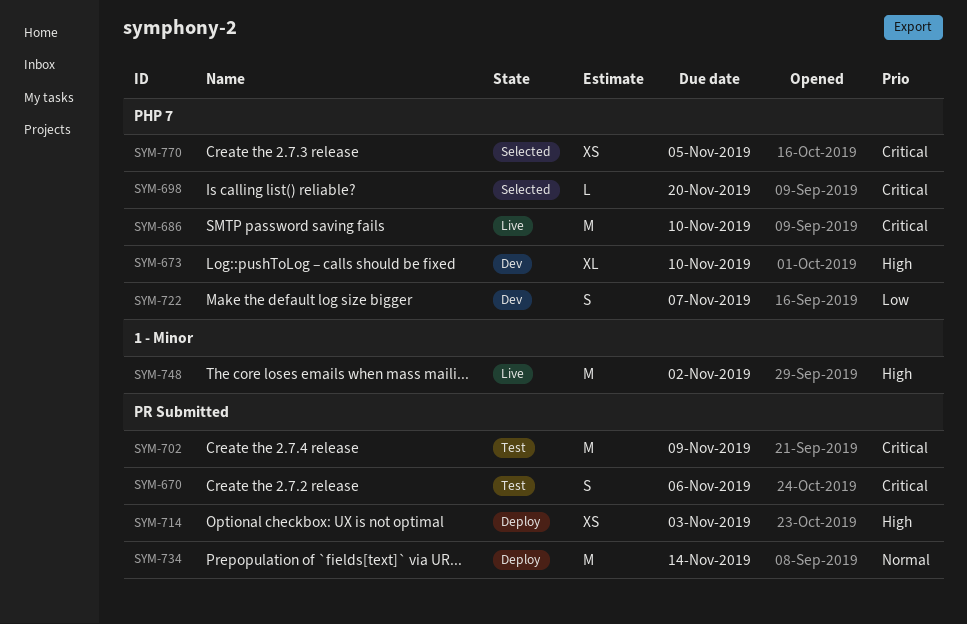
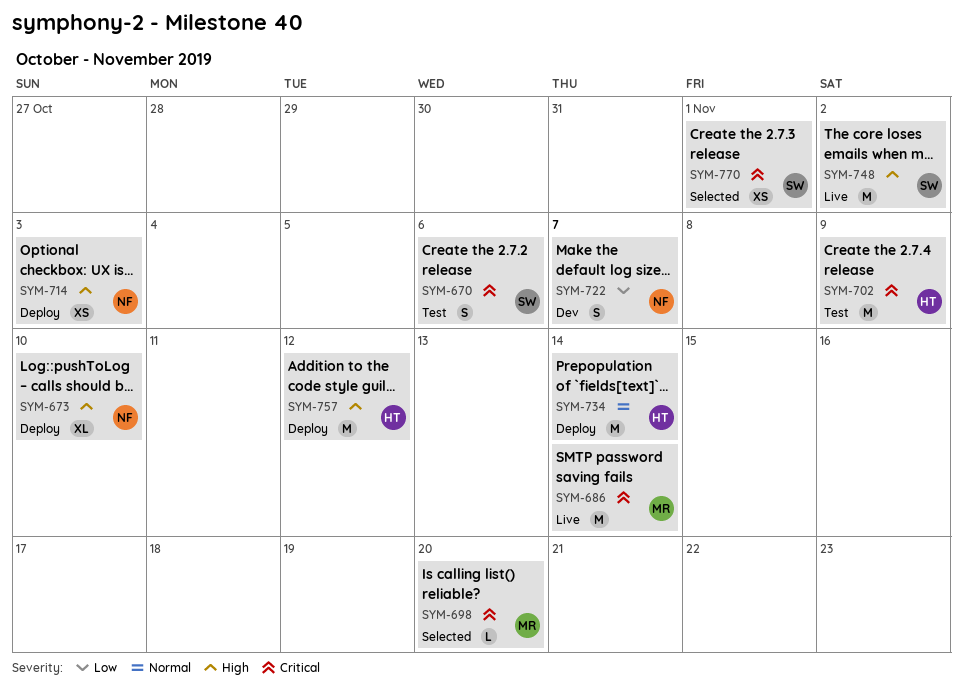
SYM-673, status: Dev -> Deploy
SYM-686, due: Nov 10 -> Nov 14
SYM-757: none -> present
SYM-770, due: Nov 5 -> Nov 1

